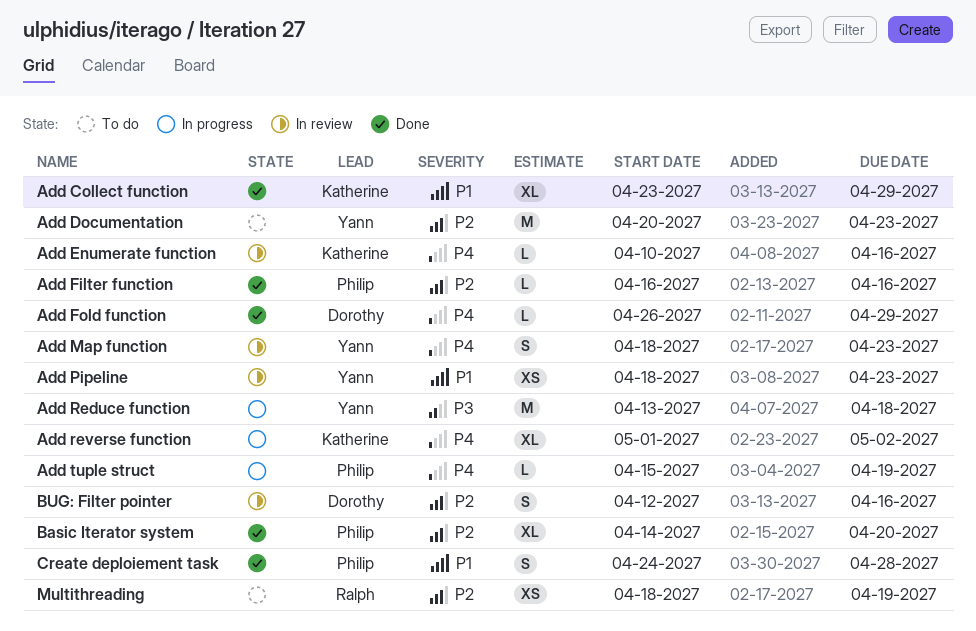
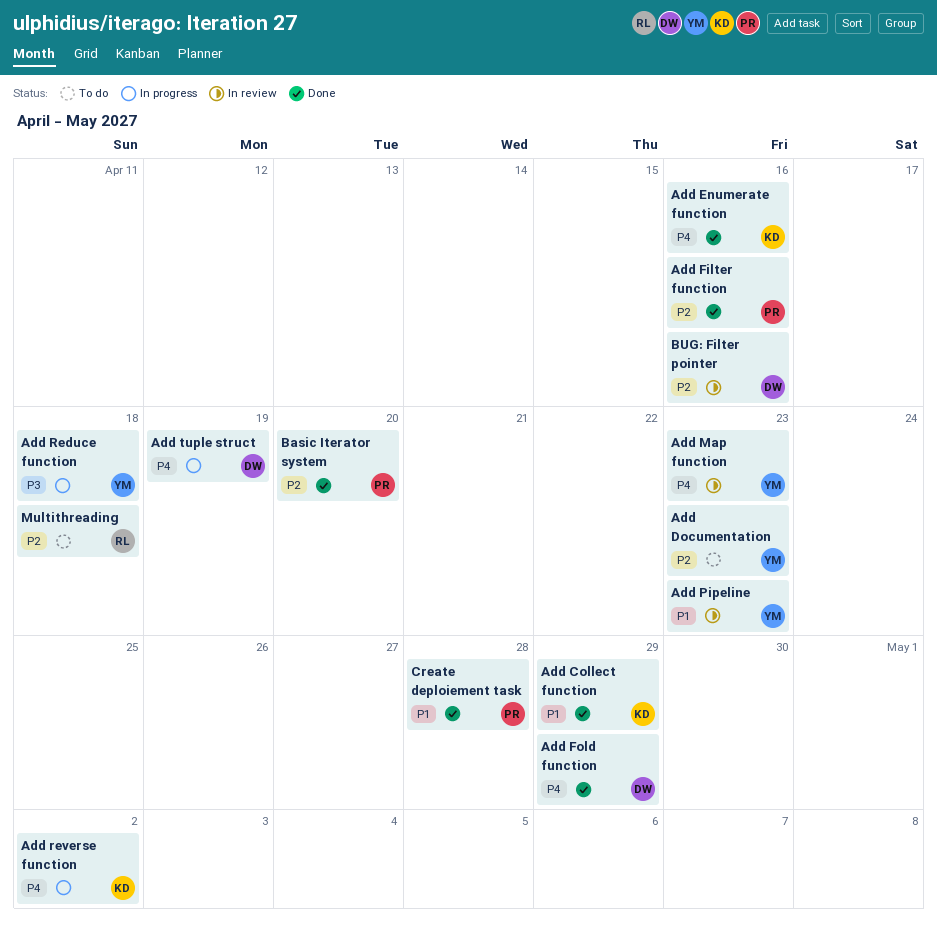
Add Enumerate function, status: In review -> Done
Add tuple struct, owner: Philip -> Dorothy
Multithreading, due: Apr 19 -> Apr 18

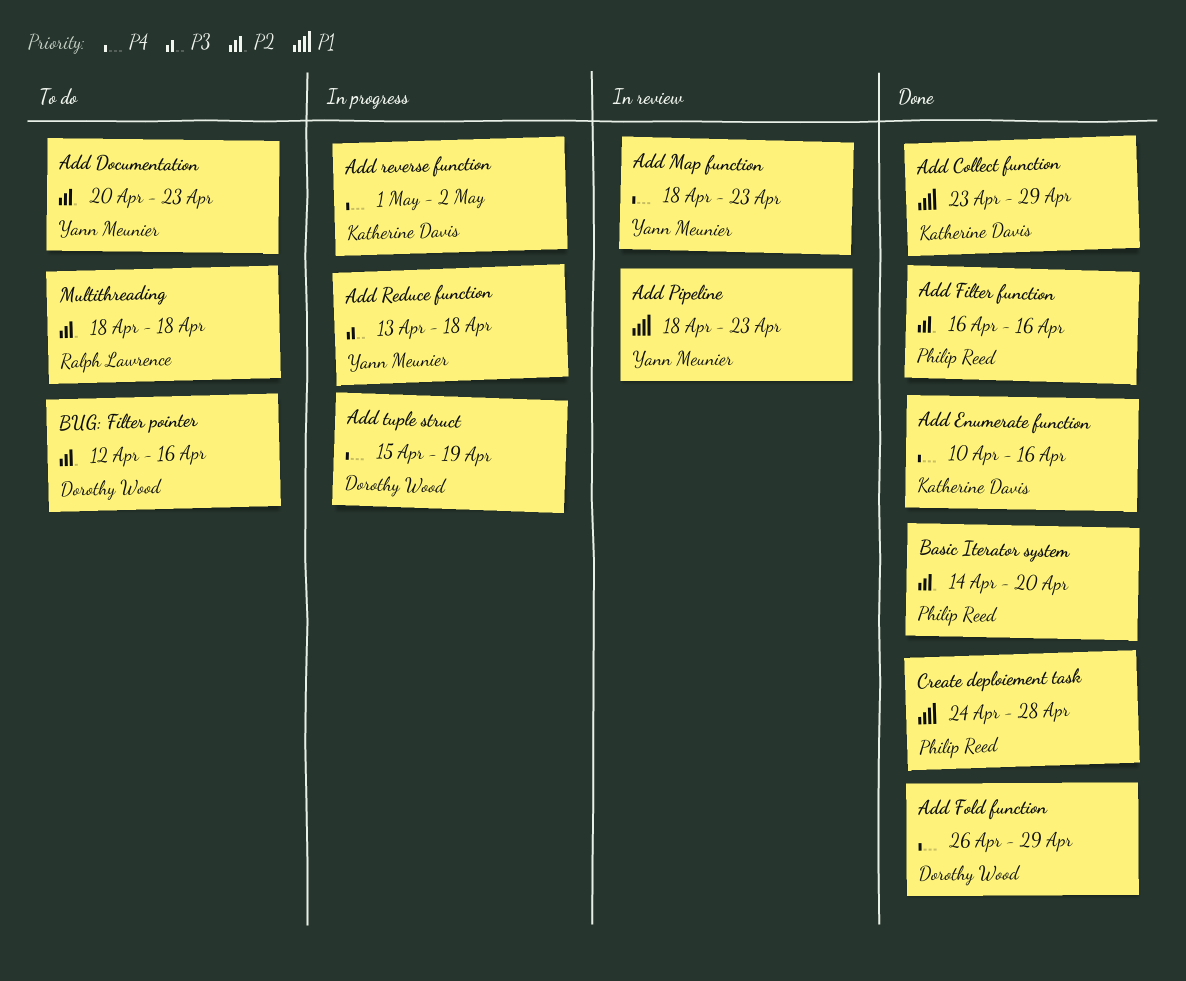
BUG: Filter pointer, status: In review -> To do

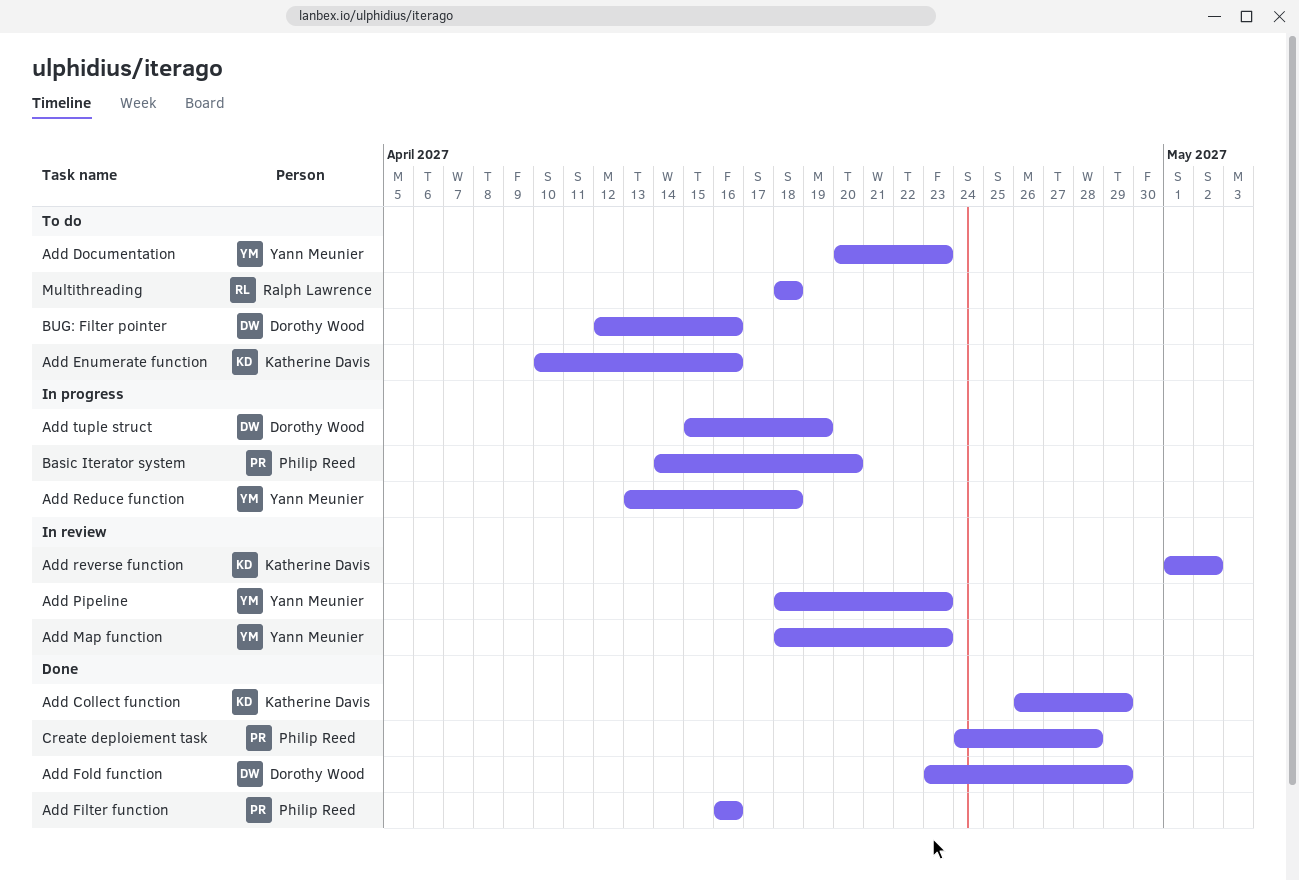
Add Collect function, start: Apr 23 -> Apr 26
Add Enumerate function, status: Done -> To do
Add Fold function, start: Apr 26 -> Apr 23
Add reverse function, status: In progress -> In review
Basic Iterator system, status: Done -> In progress

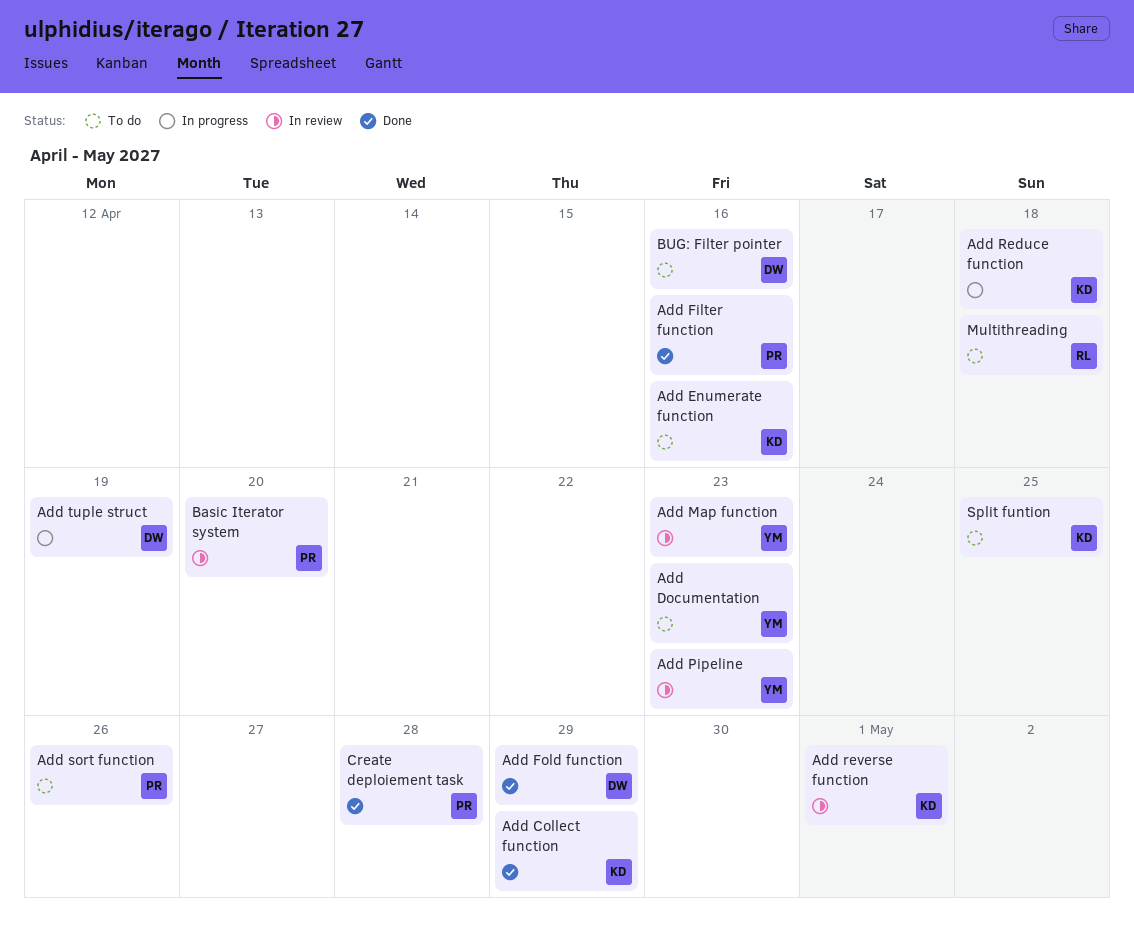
Add Reduce function, owner: Yann Meunier -> Katherine Davis
Add reverse function, due: May 2 -> May 1
Add sort function: none -> present
Basic Iterator system, status: In progress -> In review
Split funtion: none -> present

